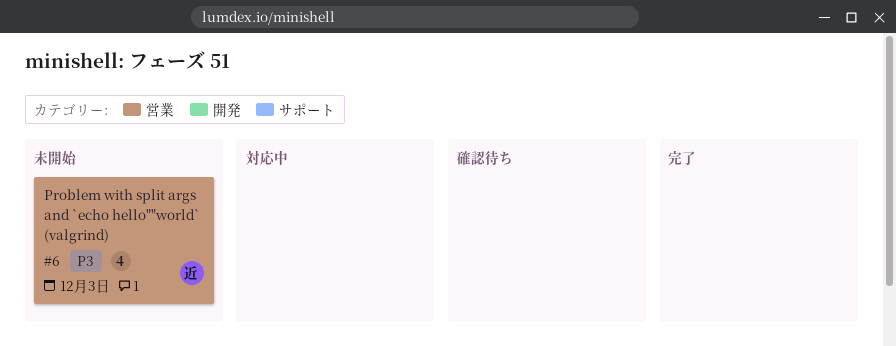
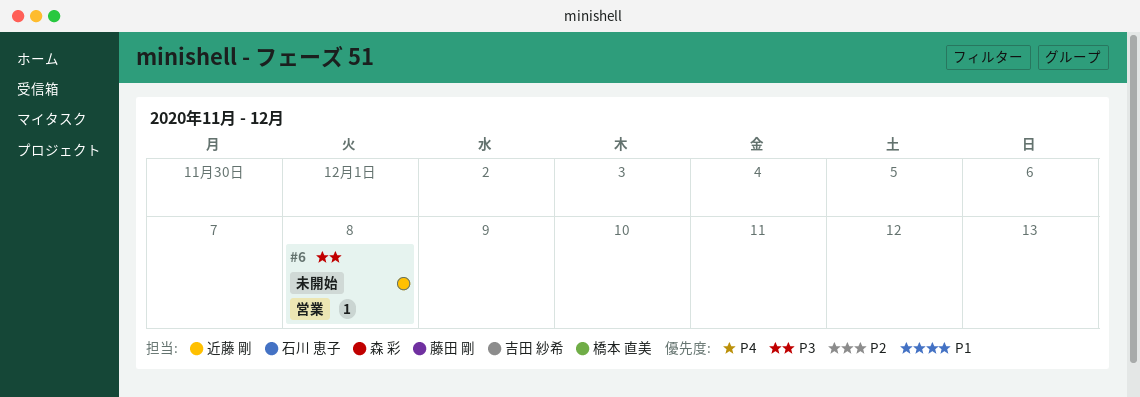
#6, estimate: 4 -> 1
#6, due: Dec 3 -> Dec 8

